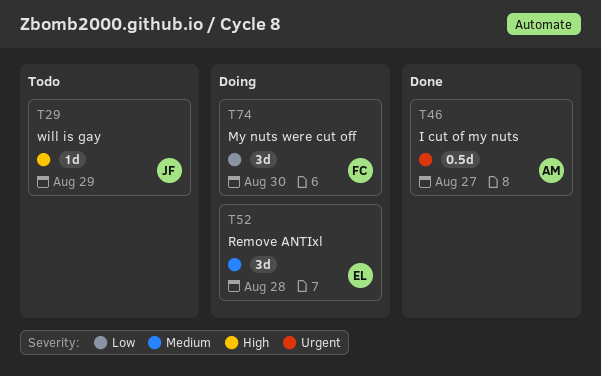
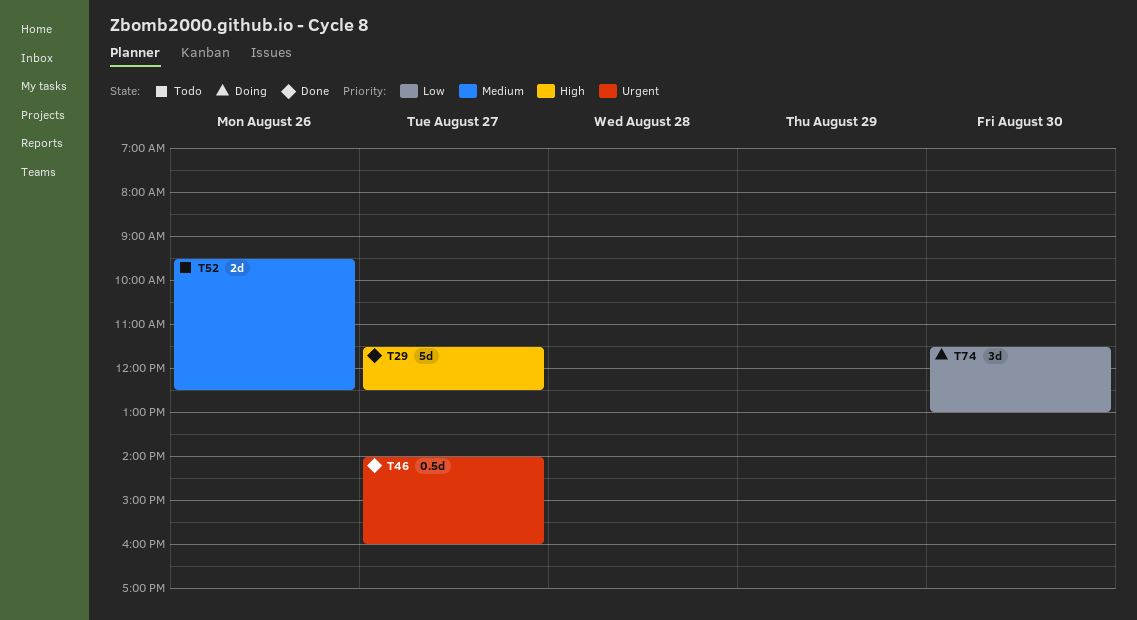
T29, status: Todo -> Done
T29, estimate: 1d -> 5d
T29, day: Aug 29 -> Aug 27
T52, status: Doing -> Todo
T52, estimate: 3d -> 2d
T52, day: Aug 28 -> Aug 26

